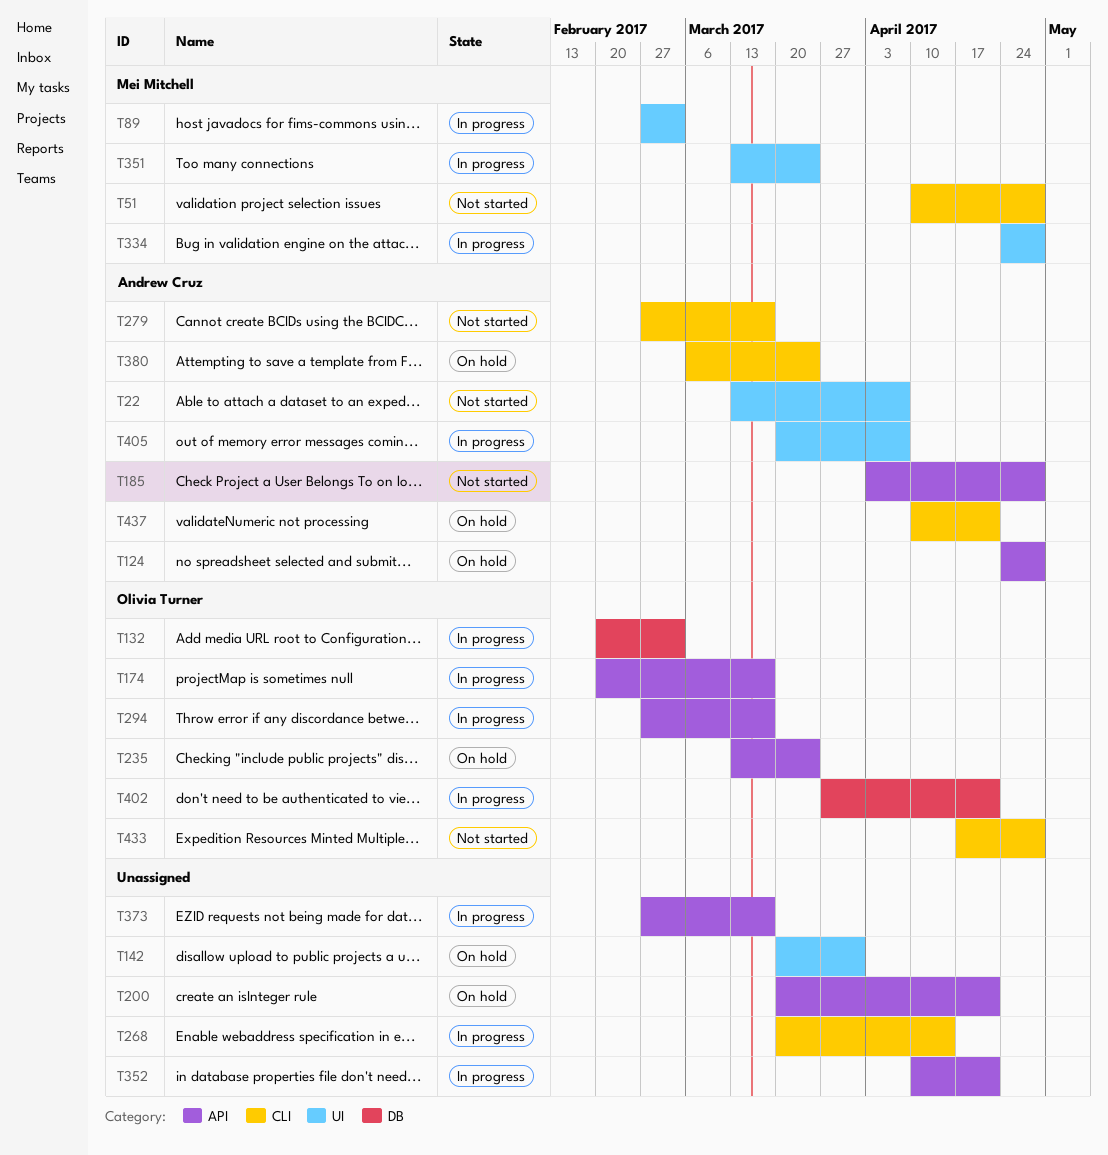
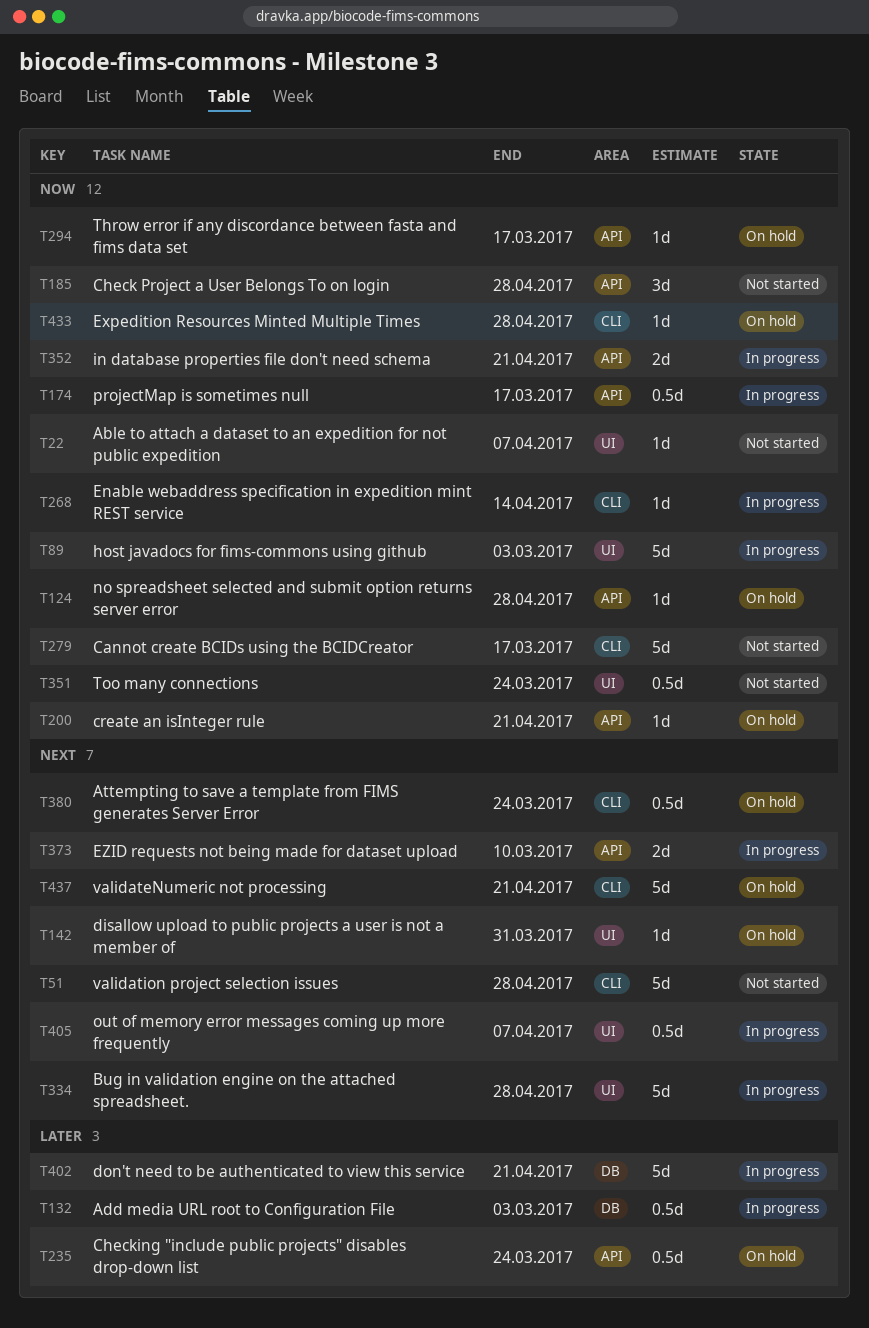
T294, status: In progress -> On hold
T351, status: In progress -> Not started
T373, due: Mar 17 -> Mar 10
T433, status: Not started -> On hold

